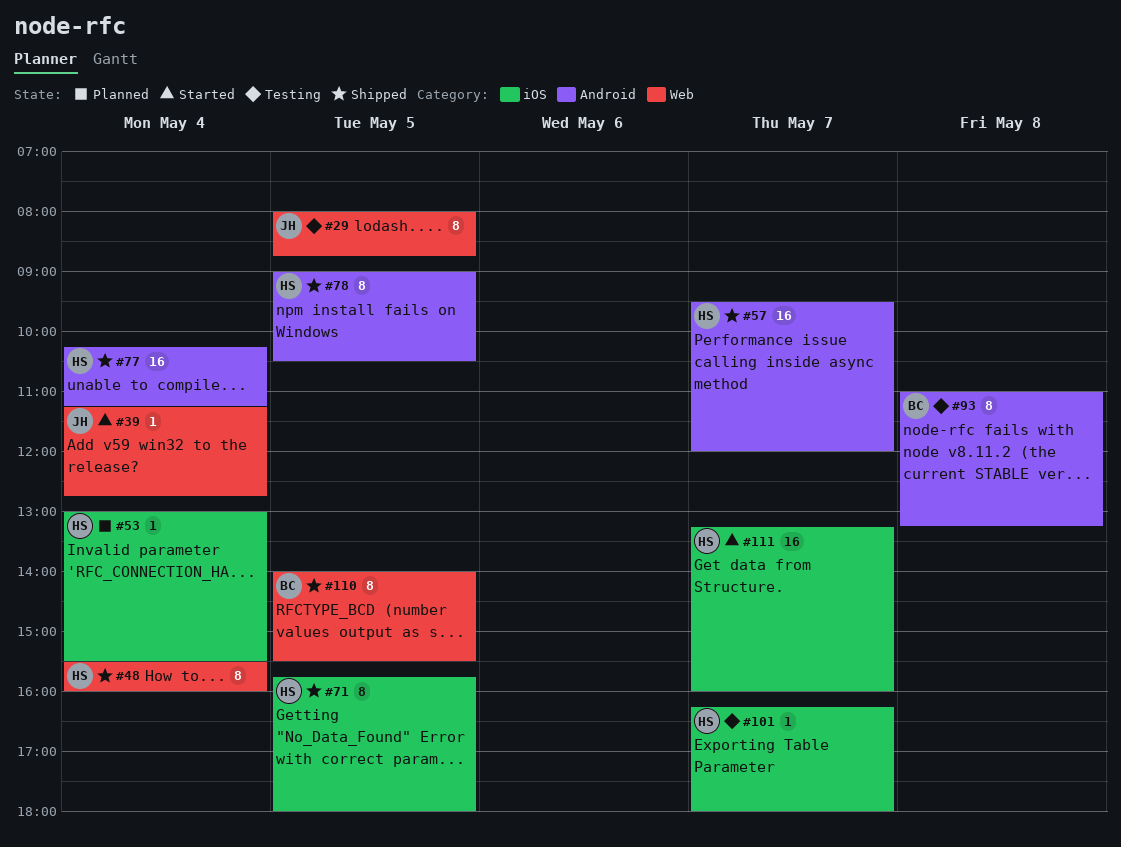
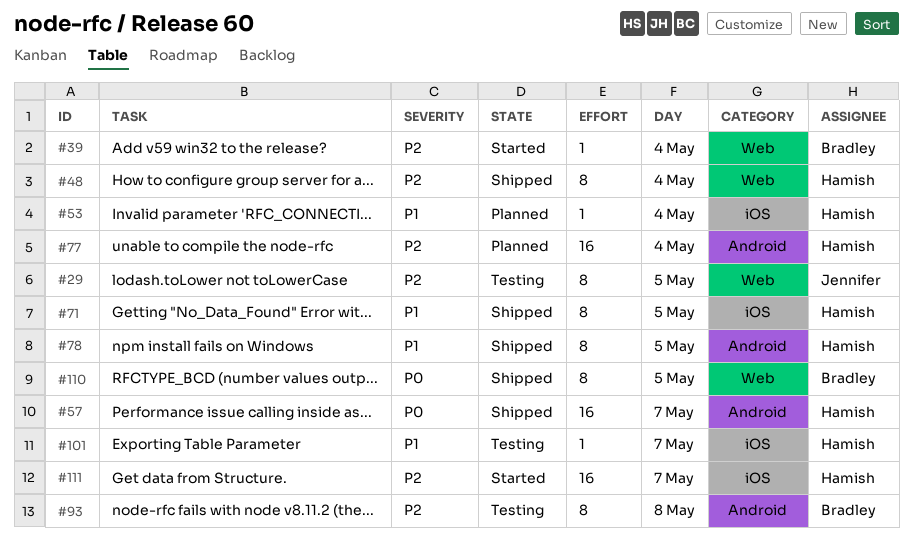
#39, owner: Jennifer -> Bradley
#77, status: Shipped -> Planned

